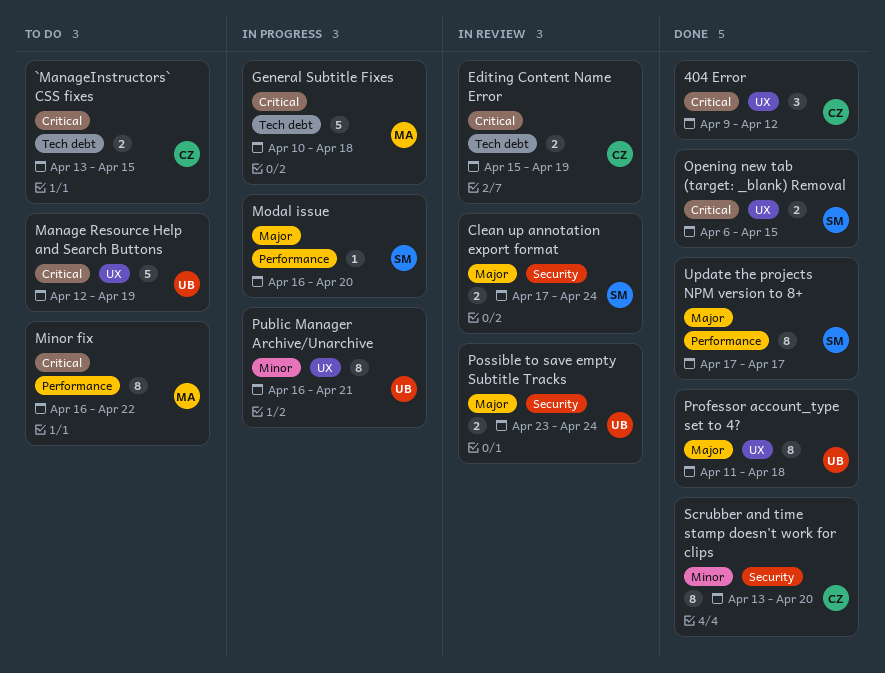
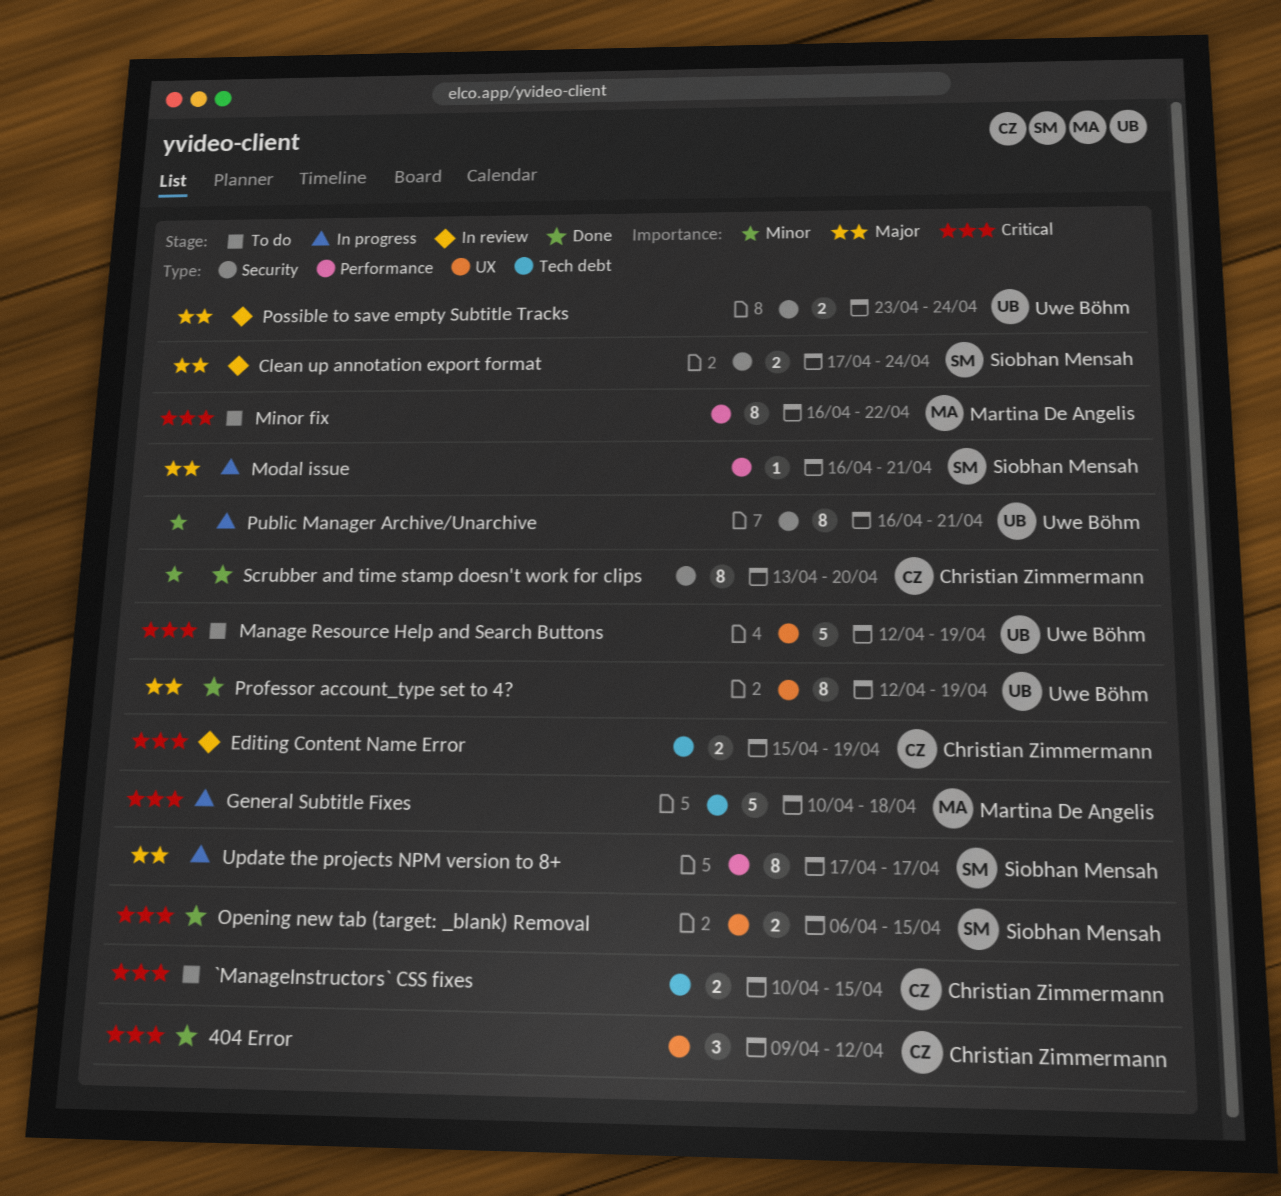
`ManageInstructors` CSS fixes, start: Apr 13 -> Apr 10
Modal issue, due: Apr 20 -> Apr 21
Professor account_type set to 4?, start: Apr 11 -> Apr 12
Professor account_type set to 4?, due: Apr 18 -> Apr 19
Public Manager Archive/Unarchive, label: UX -> Security
Update the projects NPM version to 8+, status: Done -> In progress

